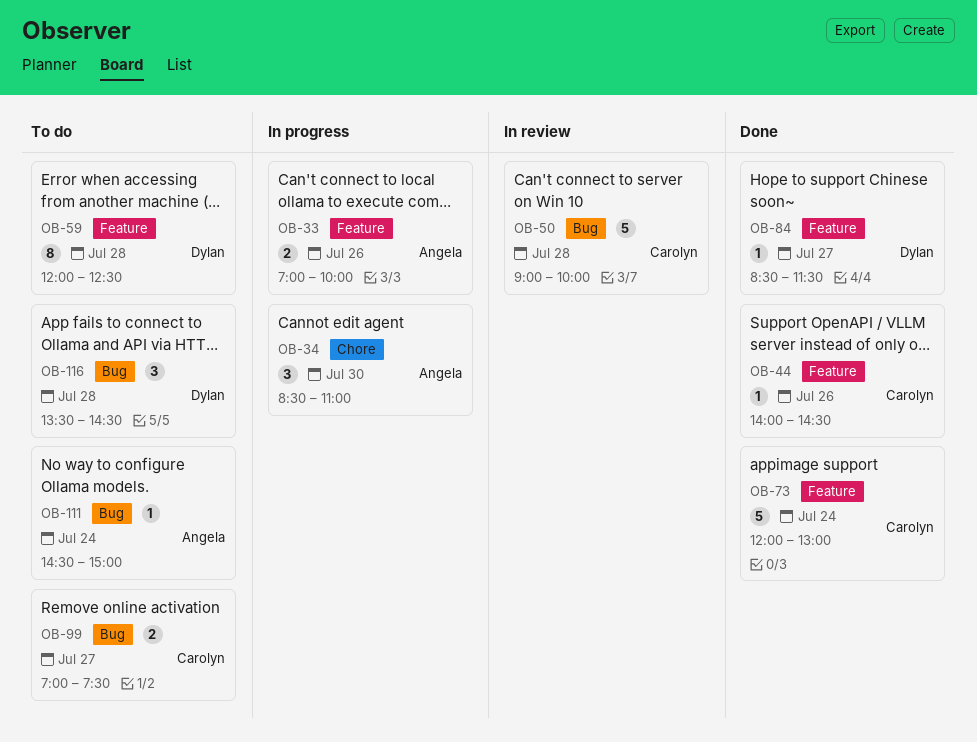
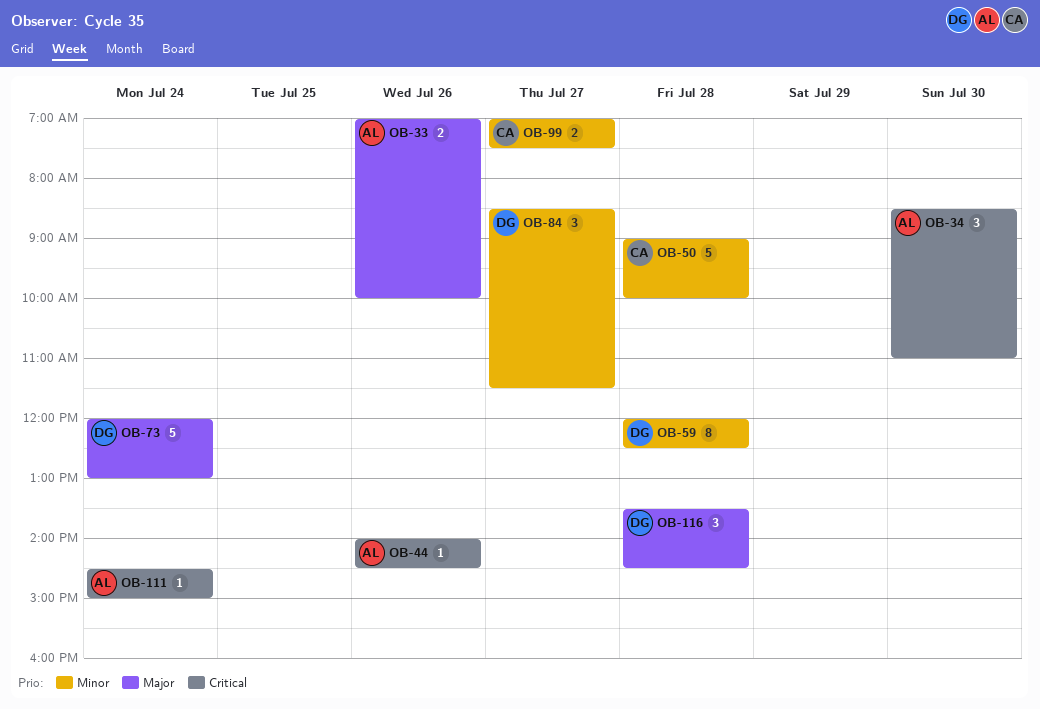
OB-44, owner: Carolyn -> Angela
OB-73, owner: Carolyn -> Dylan
OB-84, estimate: 1 -> 3

